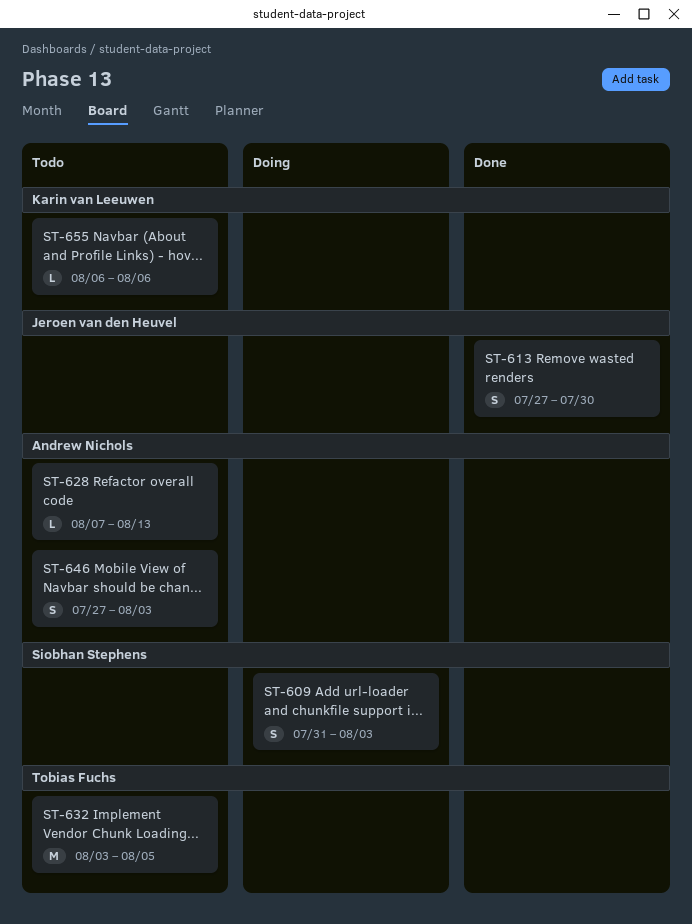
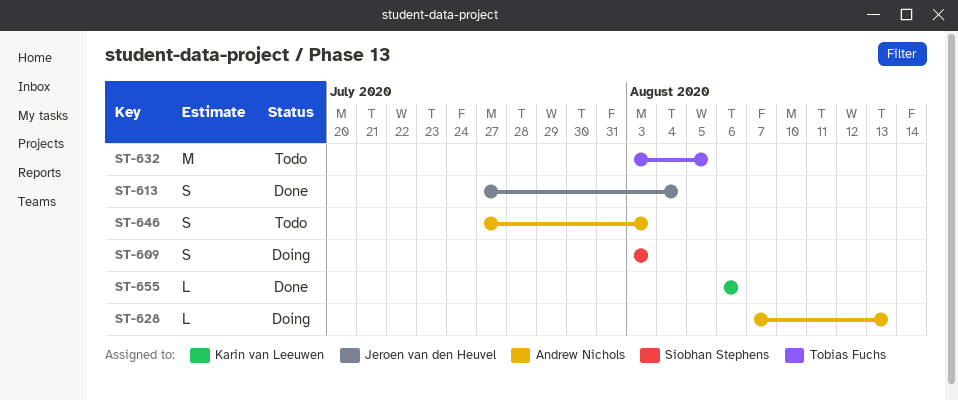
ST-609, start: Jul 31 -> Aug 3
ST-613, due: Jul 30 -> Aug 4
ST-628, status: Todo -> Doing
ST-655, status: Todo -> Done

